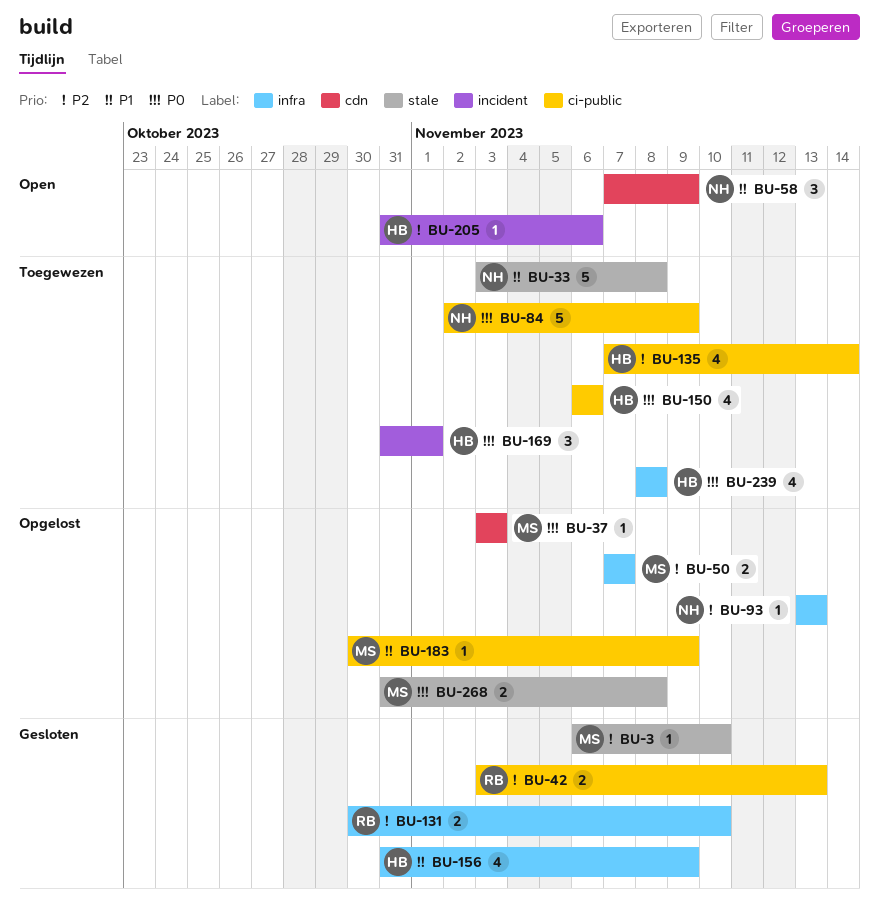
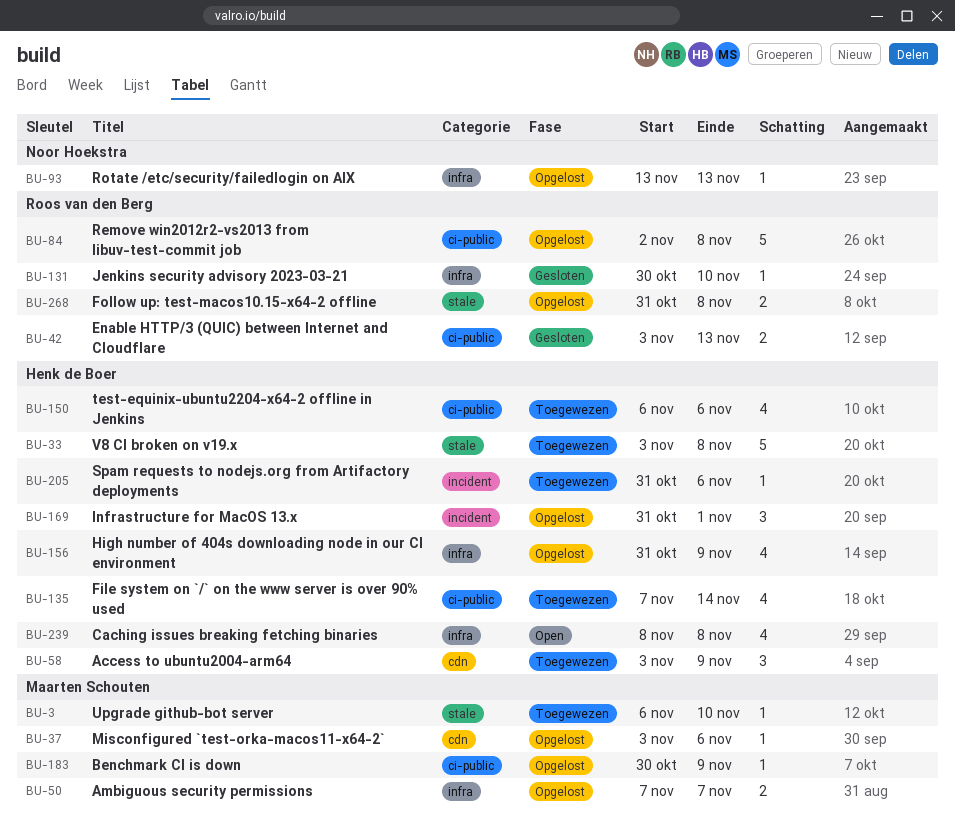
BU-3, status: Gesloten -> Toegewezen
BU-33, owner: Noor Hoekstra -> Henk de Boer
BU-37, due: Nov 3 -> Nov 6
BU-58, status: Open -> Toegewezen
BU-58, owner: Noor Hoekstra -> Henk de Boer
BU-58, start: Nov 7 -> Nov 3
BU-84, status: Toegewezen -> Opgelost
BU-84, owner: Noor Hoekstra -> Roos van den Berg
BU-84, due: Nov 9 -> Nov 8
BU-131, estimate: 2 -> 1
BU-156, status: Gesloten -> Opgelost
BU-169, status: Toegewezen -> Opgelost
BU-205, status: Open -> Toegewezen
BU-239, status: Toegewezen -> Open
BU-268, owner: Maarten Schouten -> Roos van den Berg

